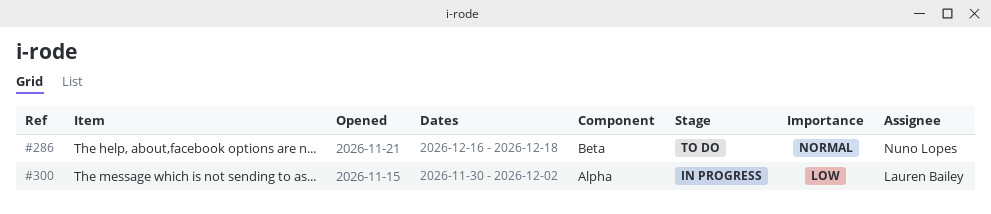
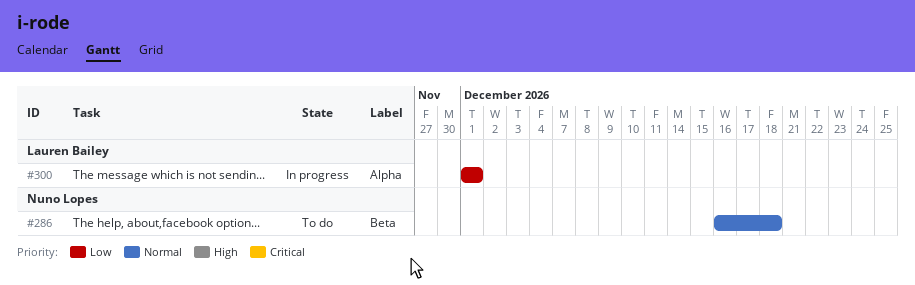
#300, start: Nov 30 -> Dec 1
#300, due: Dec 2 -> Dec 1

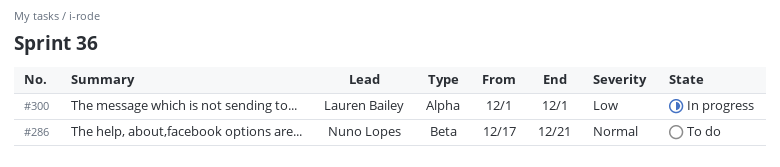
#286, start: Dec 16 -> Dec 17
#286, due: Dec 18 -> Dec 21

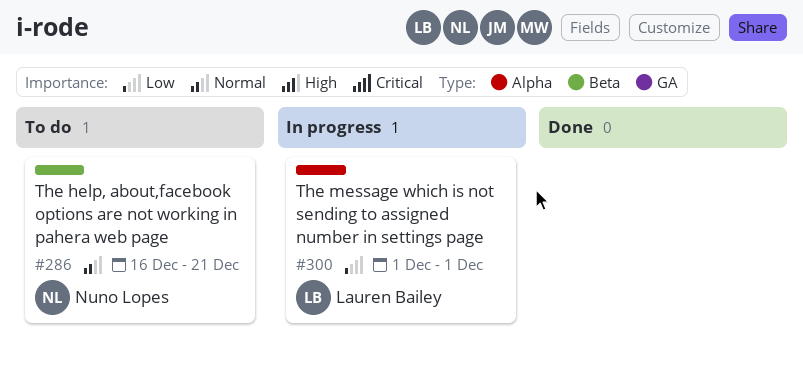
#286, start: Dec 17 -> Dec 16

